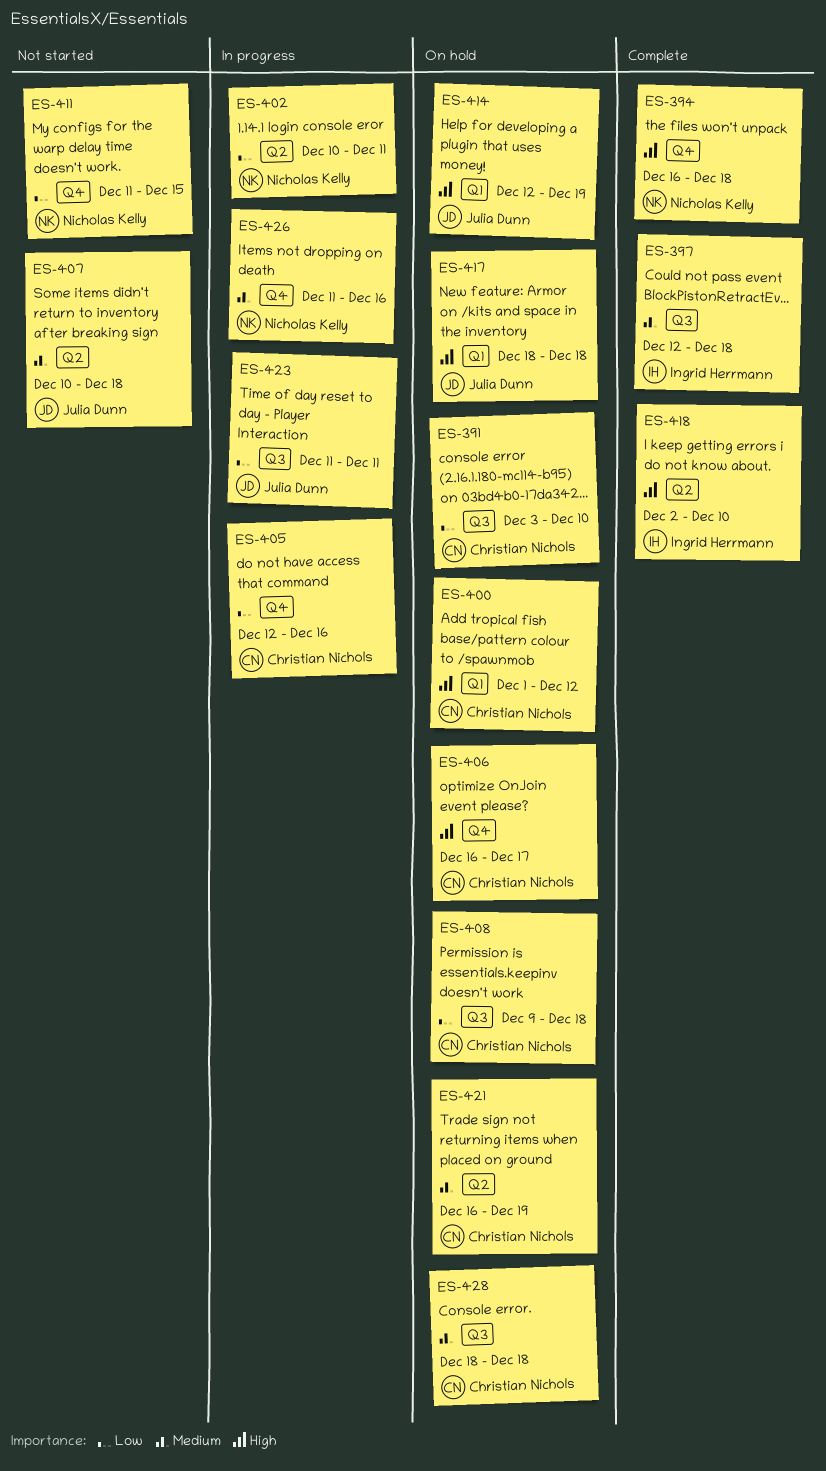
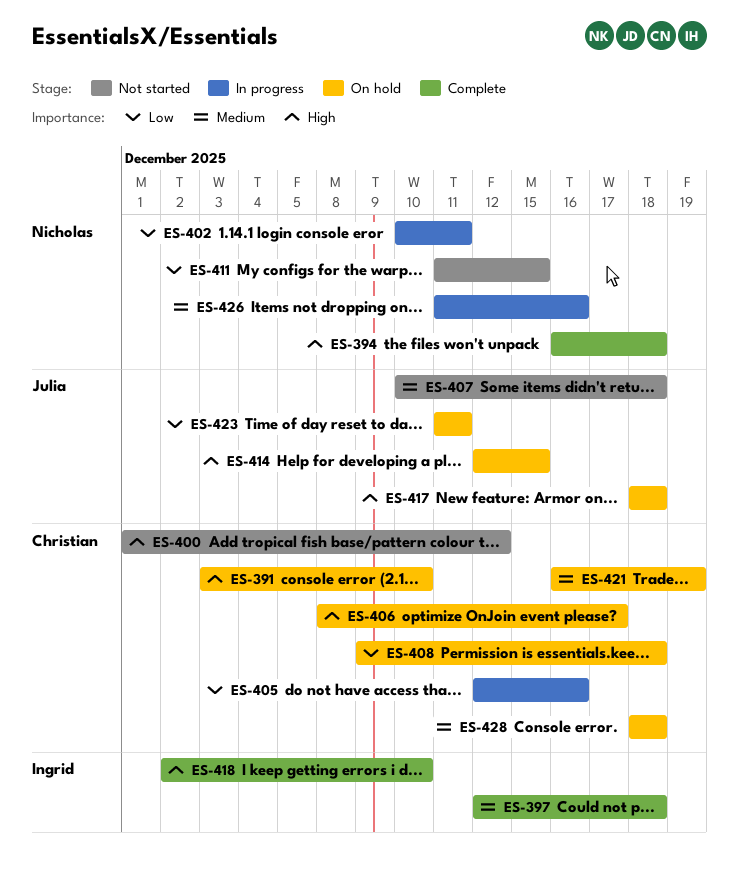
ES-391, priority: Low -> High
ES-400, status: On hold -> Not started
ES-406, start: Dec 16 -> Dec 8
ES-414, due: Dec 19 -> Dec 15
ES-423, status: In progress -> On hold

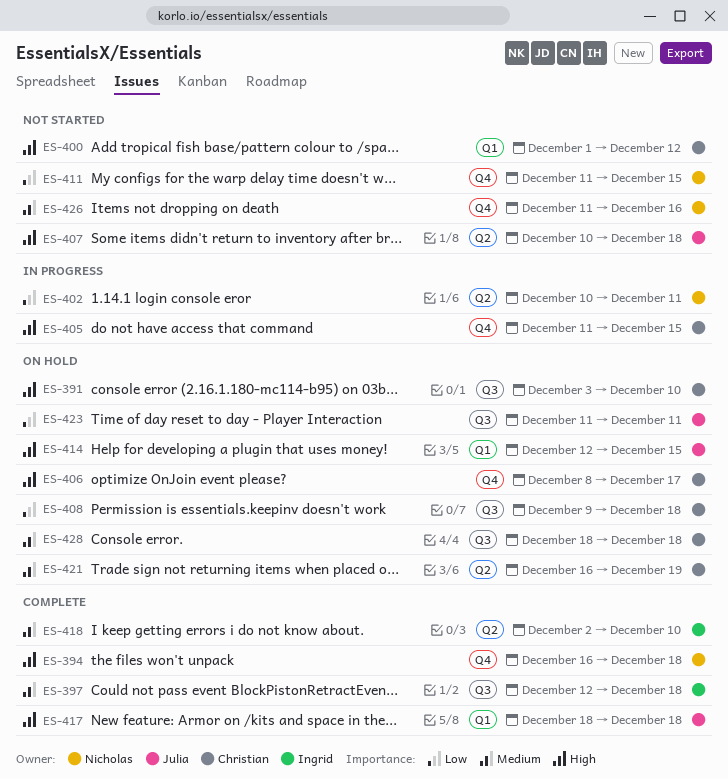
ES-405, priority: Low -> High
ES-405, start: Dec 12 -> Dec 11
ES-405, due: Dec 16 -> Dec 15
ES-407, priority: Medium -> High
ES-417, status: On hold -> Complete
ES-418, priority: High -> Medium
ES-426, status: In progress -> Not started

